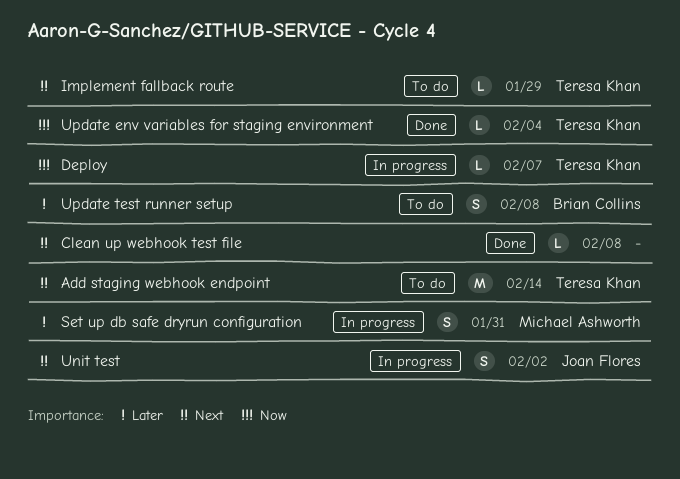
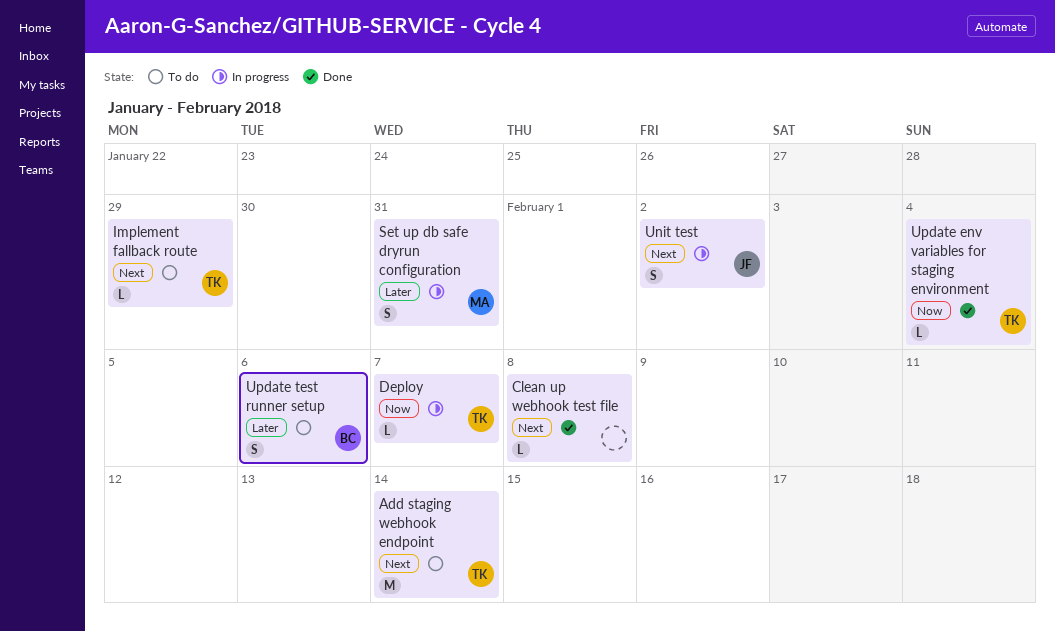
Update test runner setup, due: Feb 8 -> Feb 6

